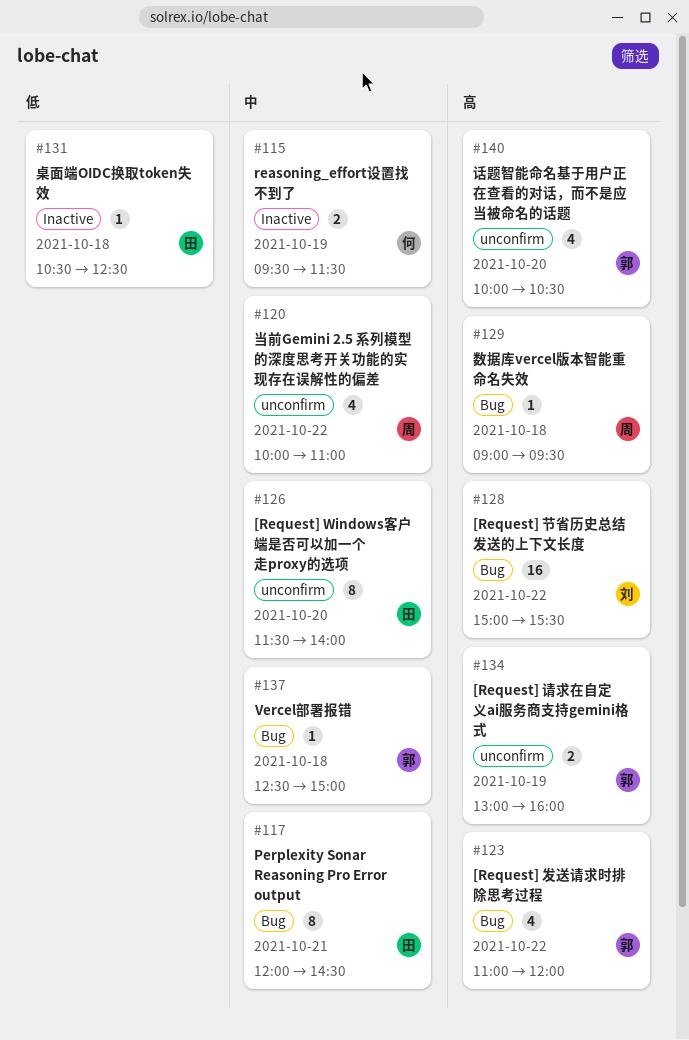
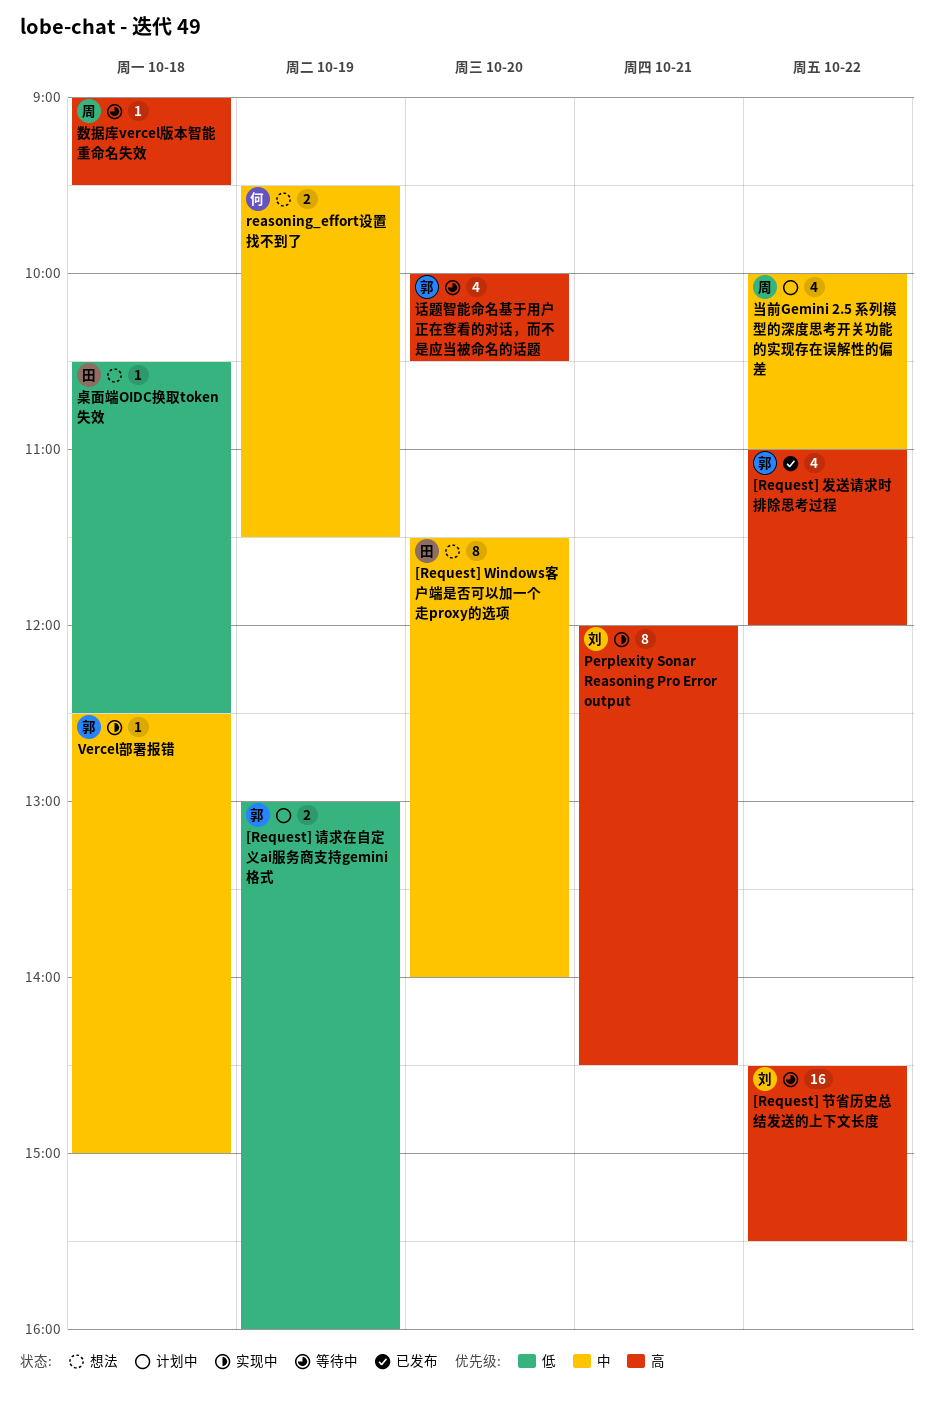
[Request] 节省历史总结发送的上下文长度, begins: 15:00 -> 14:30
[Request] 请求在自定义ai服务商支持gemini格式, priority: 高 -> 低
Perplexity Sonar Reasoning Pro Error output, owner: 田 -> 刘
Perplexity Sonar Reasoning Pro Error output, priority: 中 -> 高

